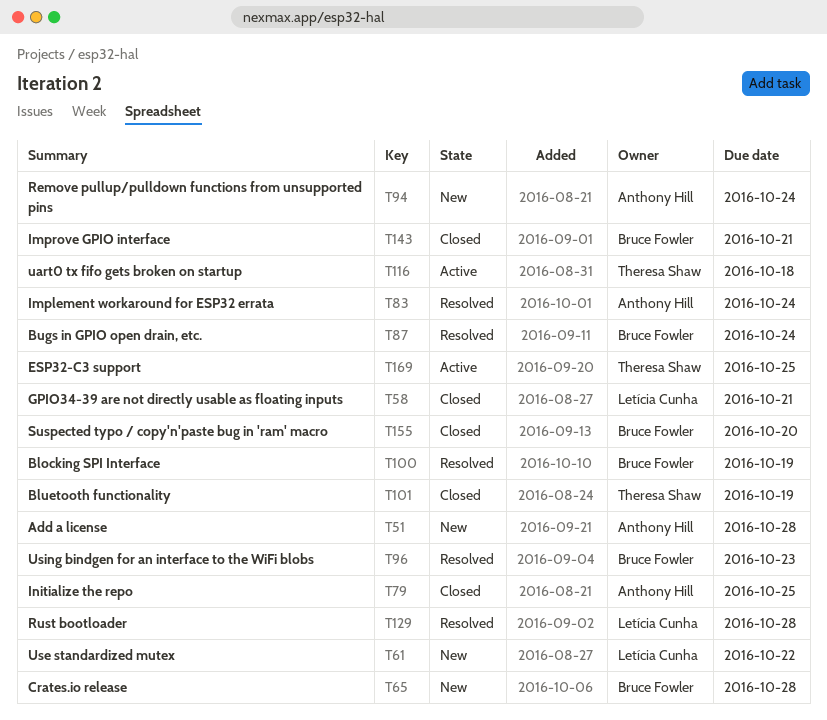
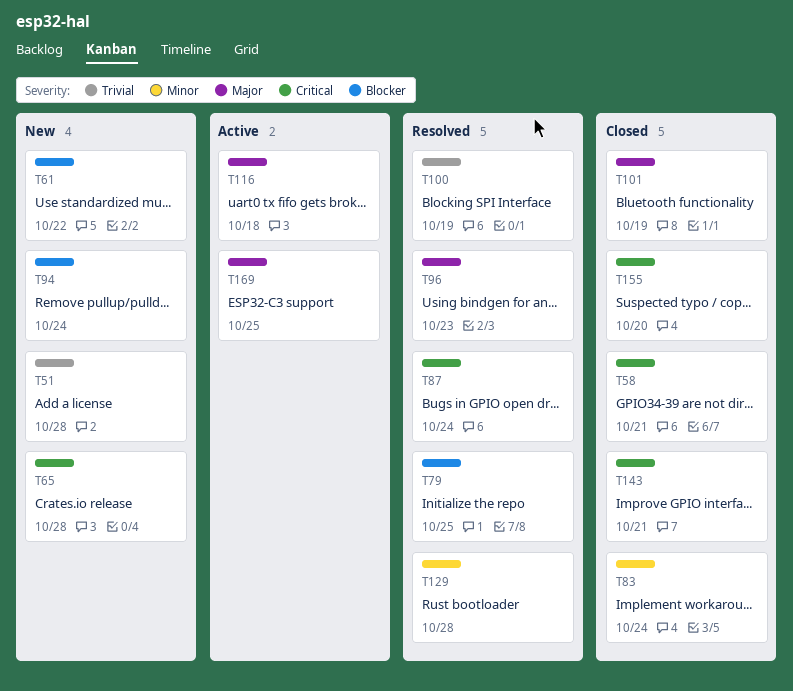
T79, status: Closed -> Resolved
T83, status: Resolved -> Closed

